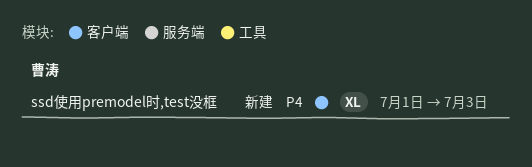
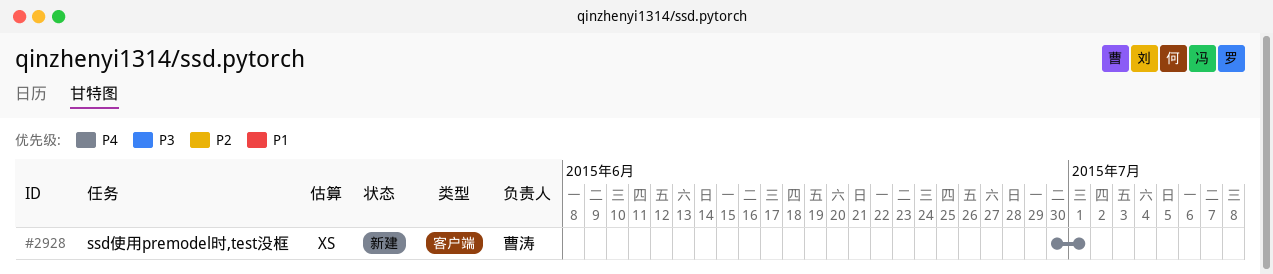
ssd使用premodel时,test没框, estimate: XL -> XS
ssd使用premodel时,test没框, start: Jul 1 -> Jun 30
ssd使用premodel时,test没框, due: Jul 3 -> Jul 1

